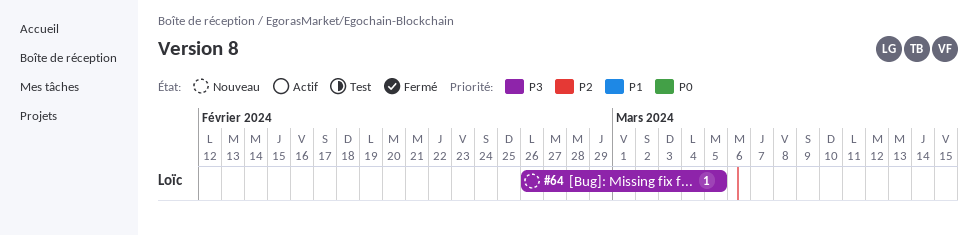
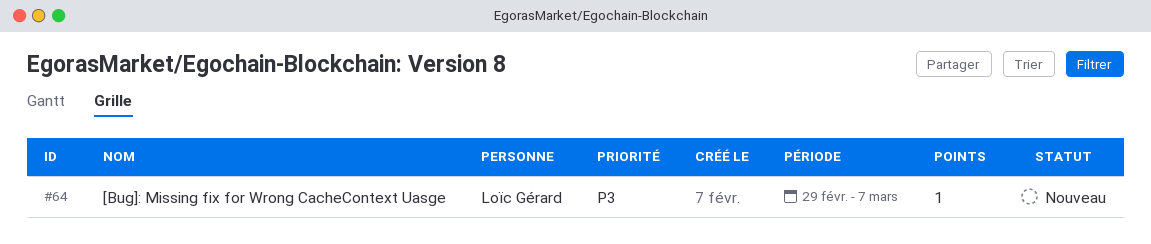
#64, start: Feb 26 -> Feb 29
#64, due: Mar 5 -> Mar 7

